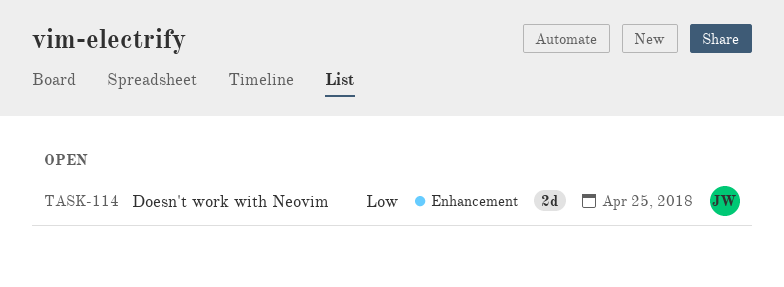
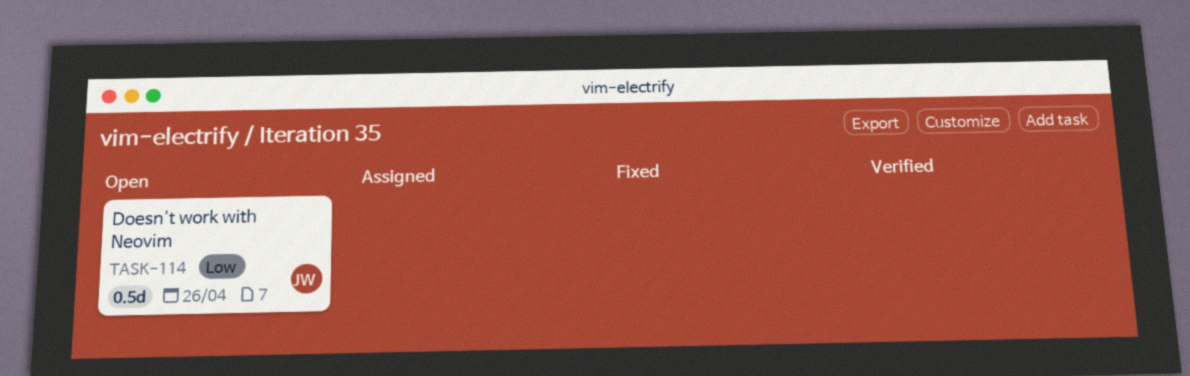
TASK-114, estimate: 2d -> 0.5d
TASK-114, due: Apr 25 -> Apr 26

